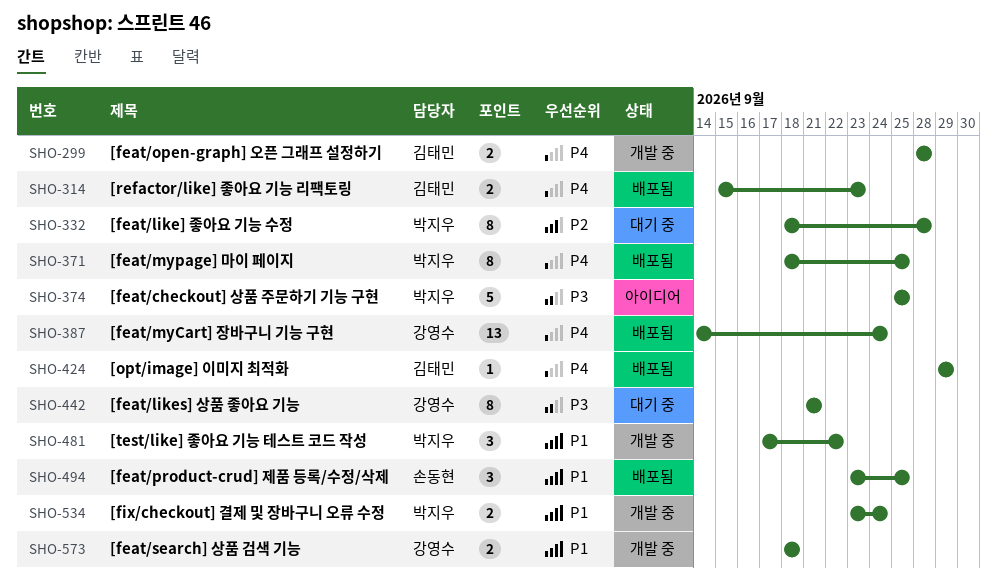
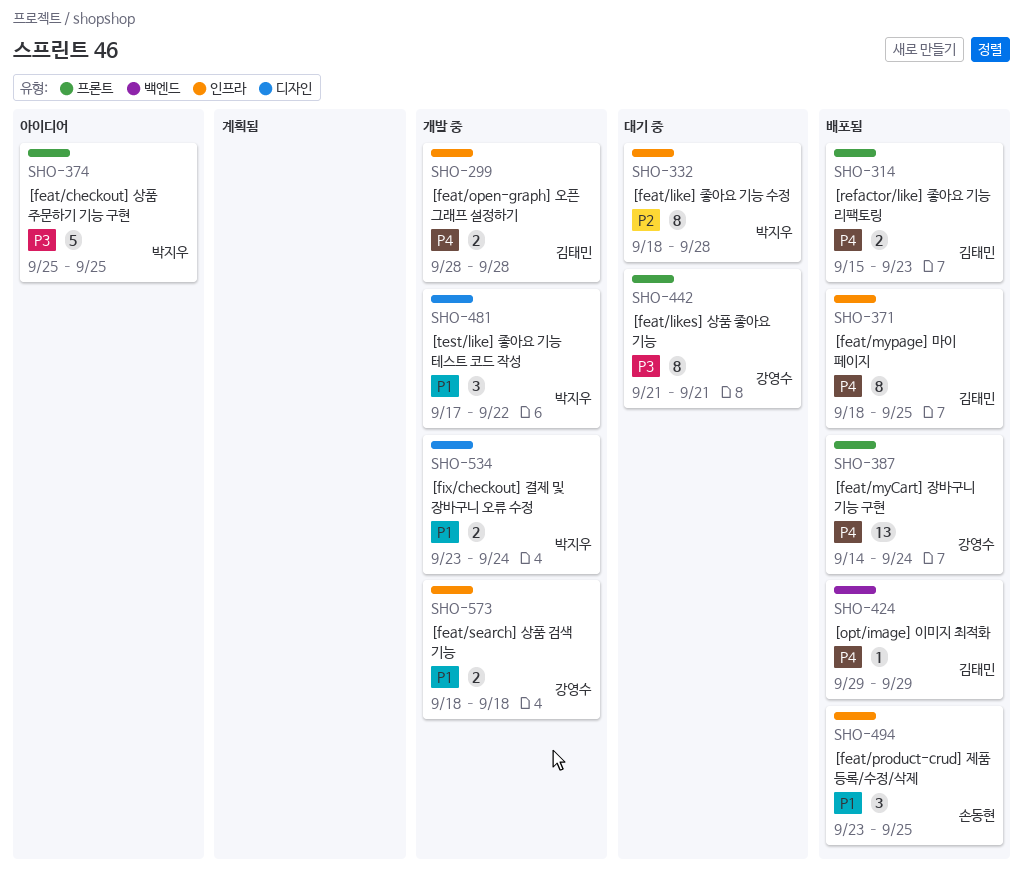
SHO-371, owner: 박지우 -> 김태민

